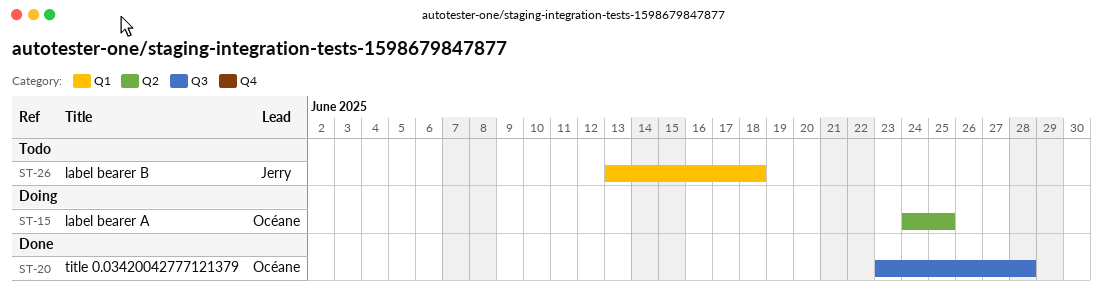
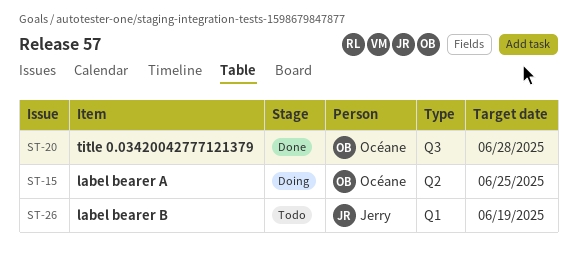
ST-26, due: Jun 18 -> Jun 19

